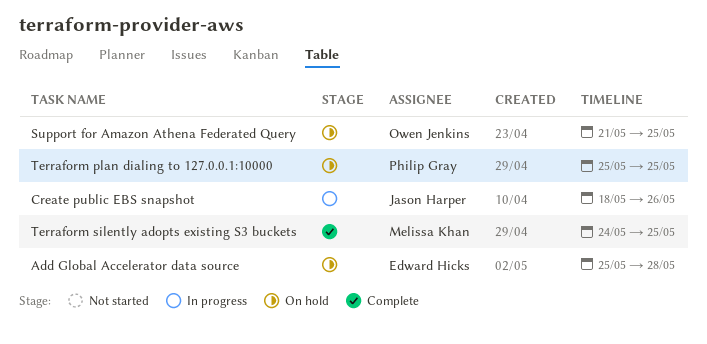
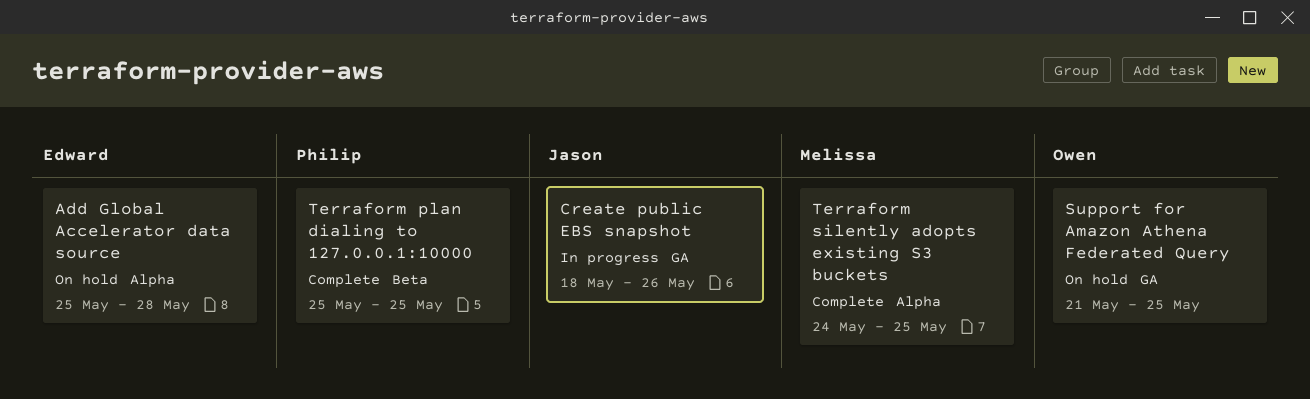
Terraform plan dialing to 127.0.0.1:10000, status: On hold -> Complete

